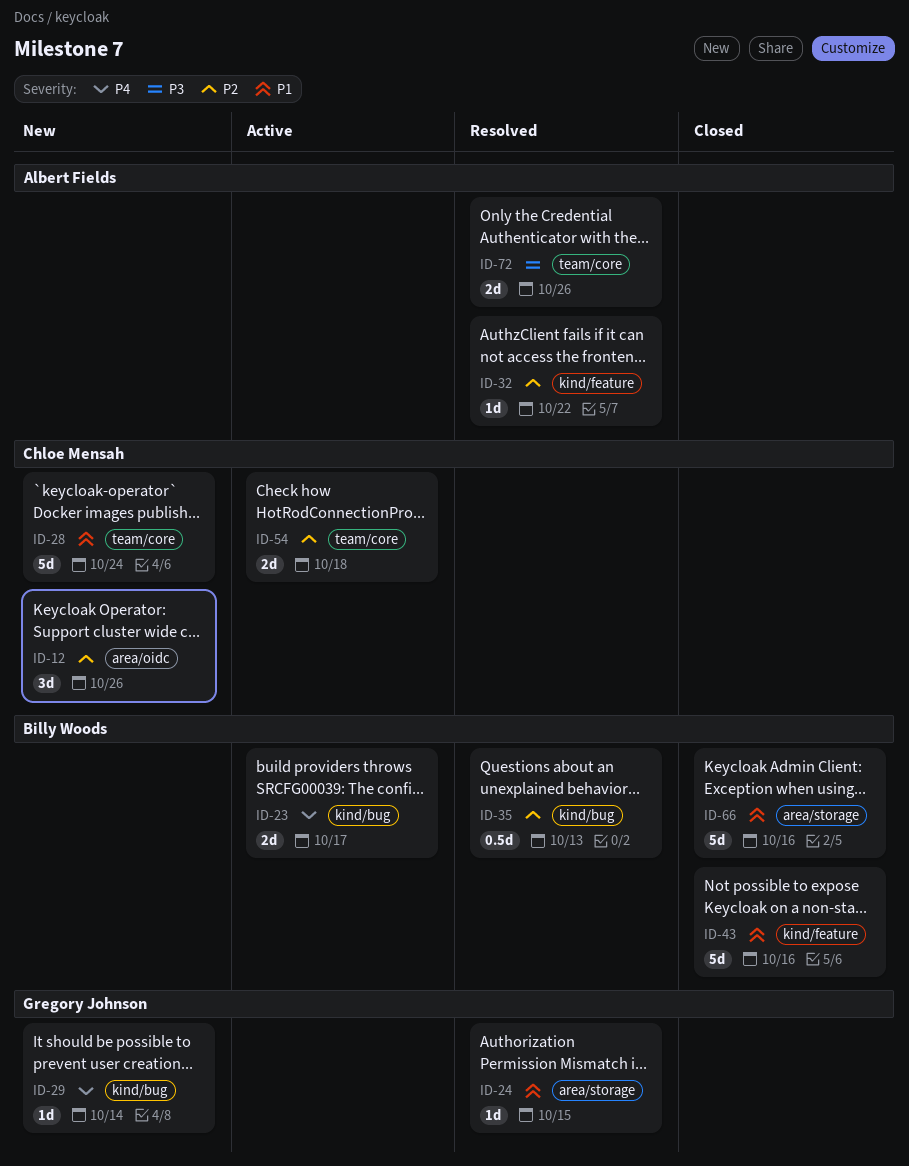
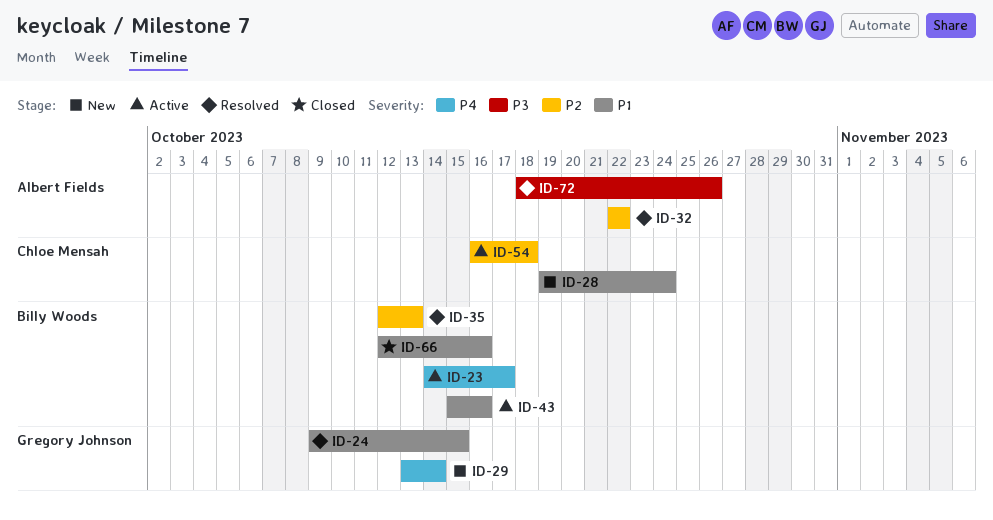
ID-12: present -> none
ID-43, status: Closed -> Active

